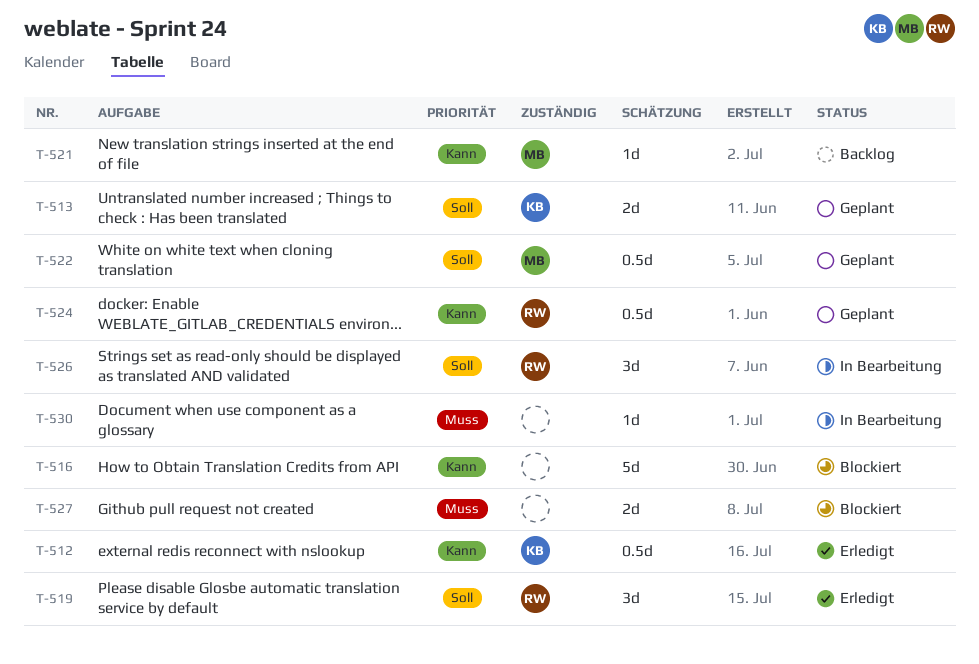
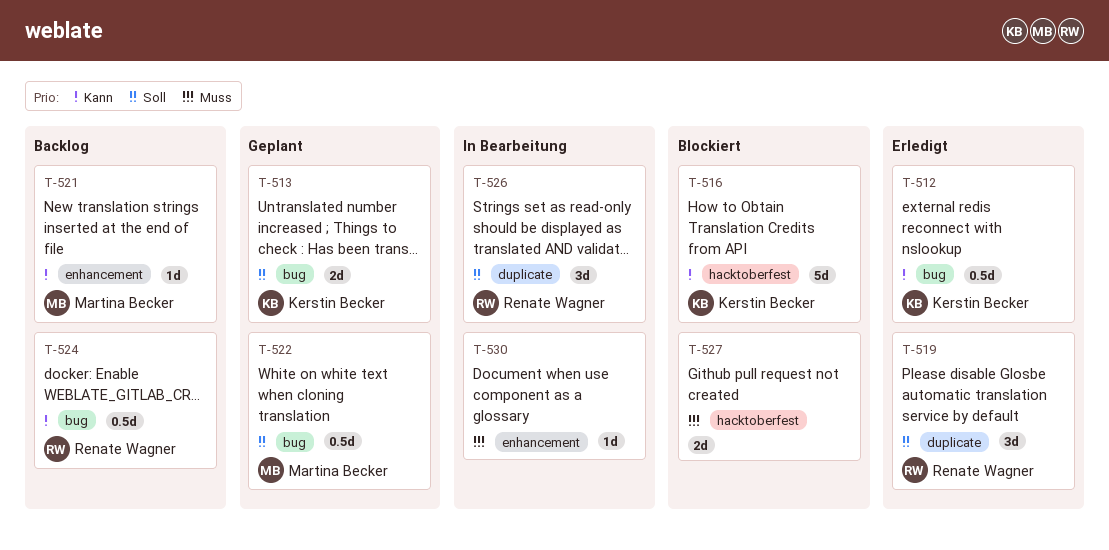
T-516, owner: none -> Kerstin Becker
T-524, status: Geplant -> Backlog

